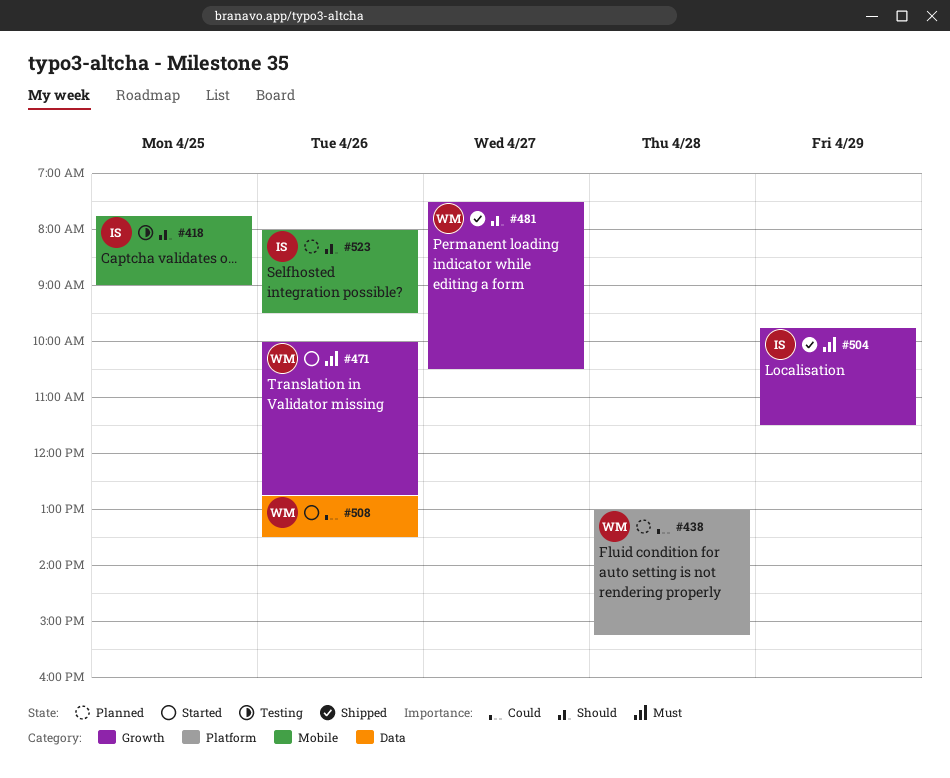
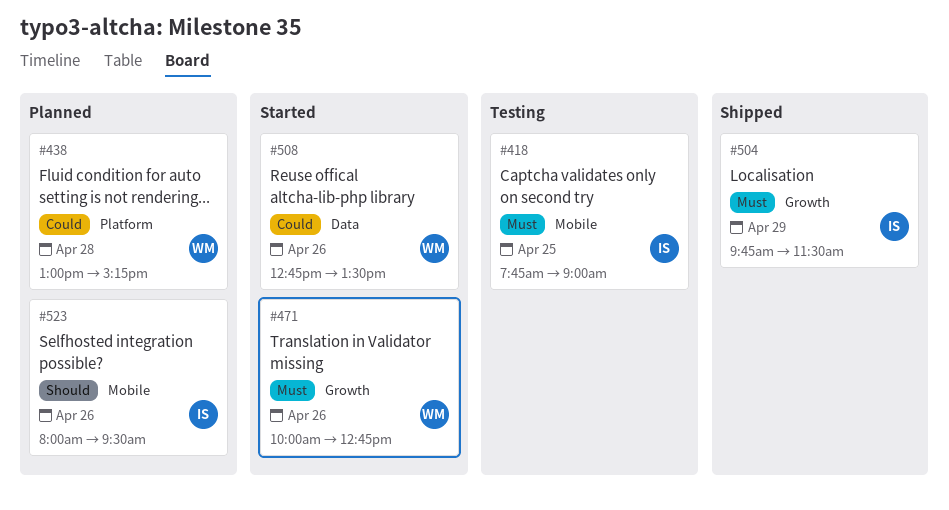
#418, priority: Should -> Must
#481: present -> none

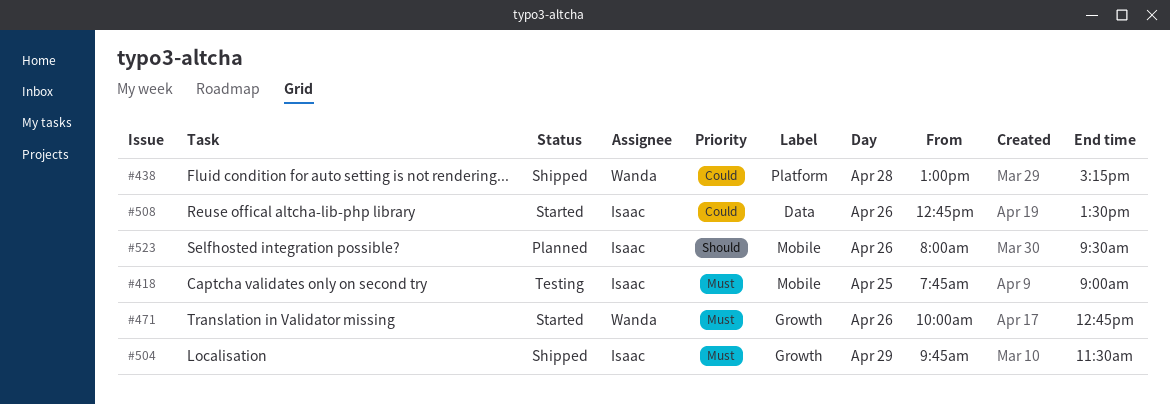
#438, status: Planned -> Shipped
#508, owner: Wanda -> Isaac

